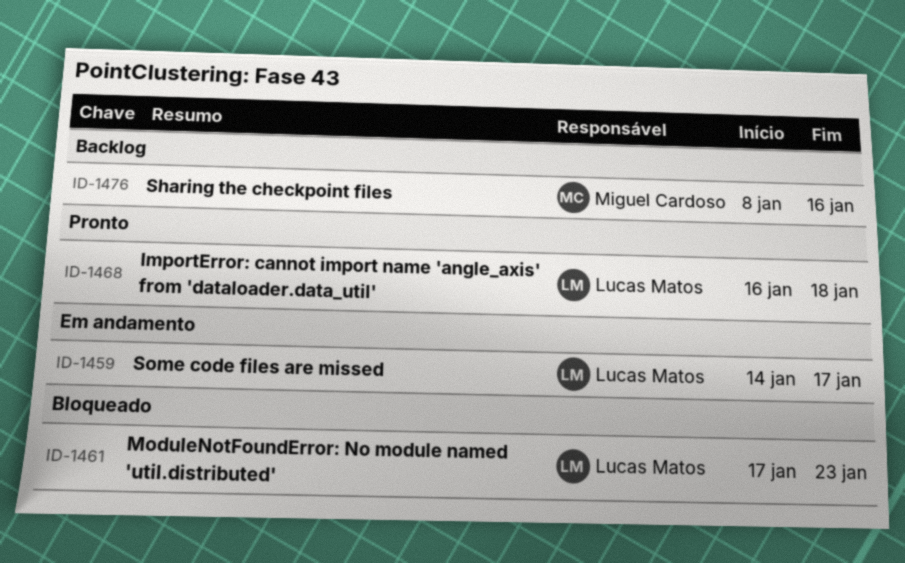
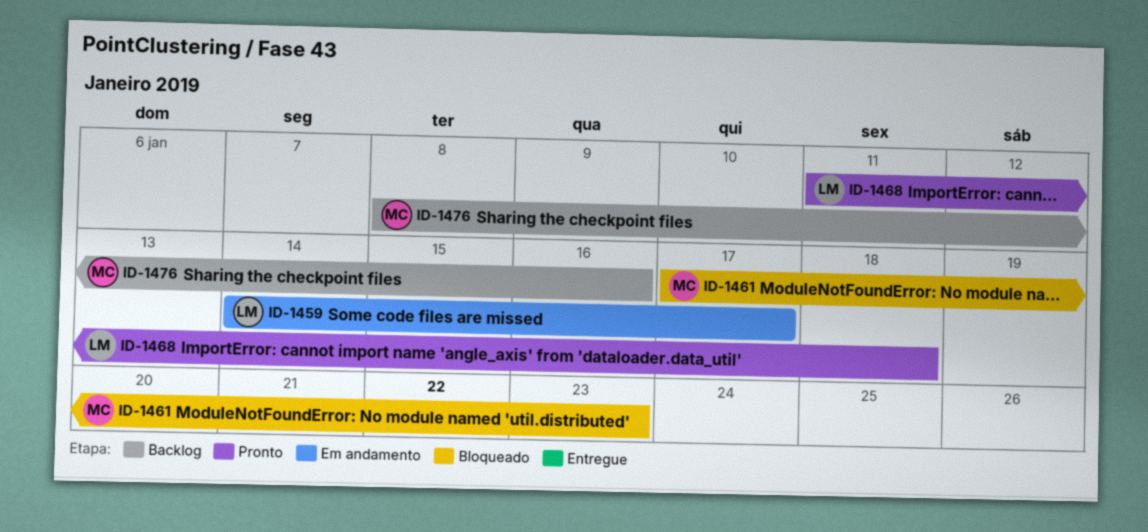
ID-1461, owner: Lucas Matos -> Miguel Cardoso
ID-1468, start: Jan 16 -> Jan 11

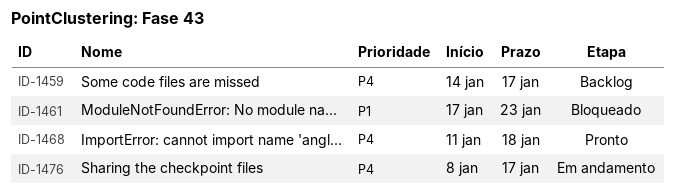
ID-1459, status: Em andamento -> Backlog
ID-1476, status: Backlog -> Em andamento
ID-1476, due: Jan 16 -> Jan 17

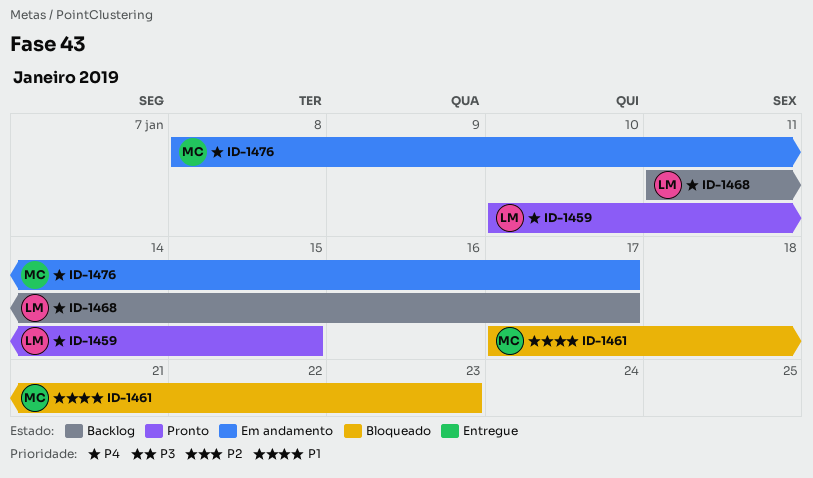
ID-1459, status: Backlog -> Pronto
ID-1459, start: Jan 14 -> Jan 10
ID-1459, due: Jan 17 -> Jan 15
ID-1468, status: Pronto -> Backlog
ID-1468, due: Jan 18 -> Jan 17

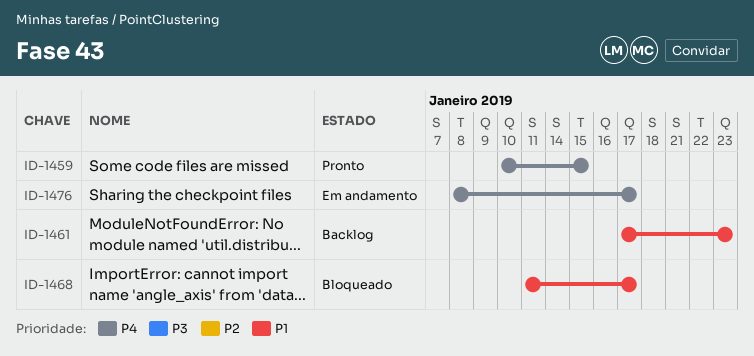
ID-1461, status: Bloqueado -> Backlog
ID-1468, status: Backlog -> Bloqueado
ID-1468, priority: P4 -> P1

